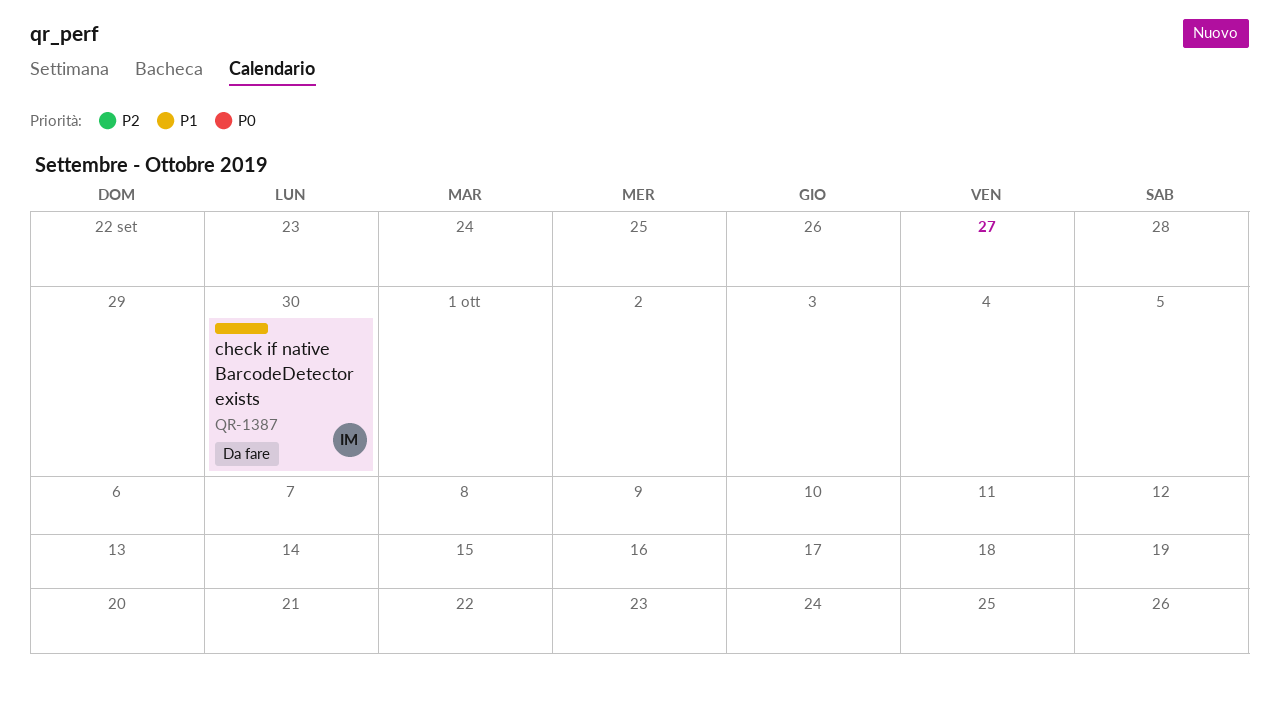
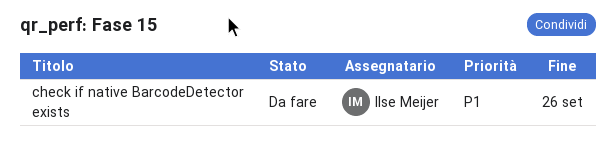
check if native BarcodeDetector exists, due: Sep 30 -> Sep 26

